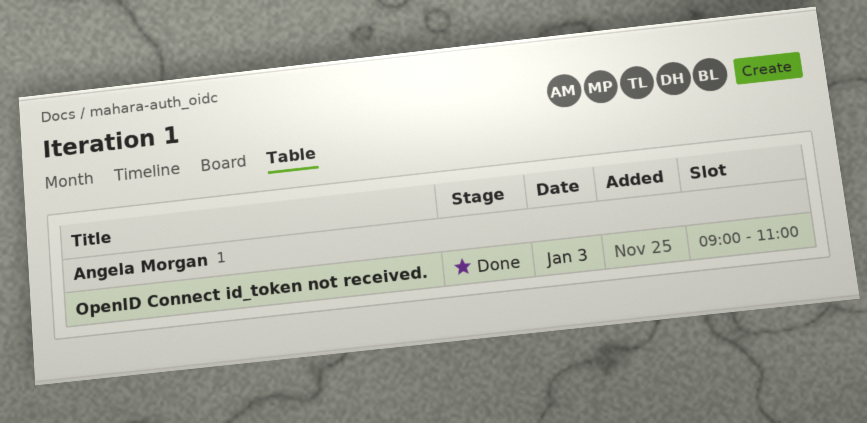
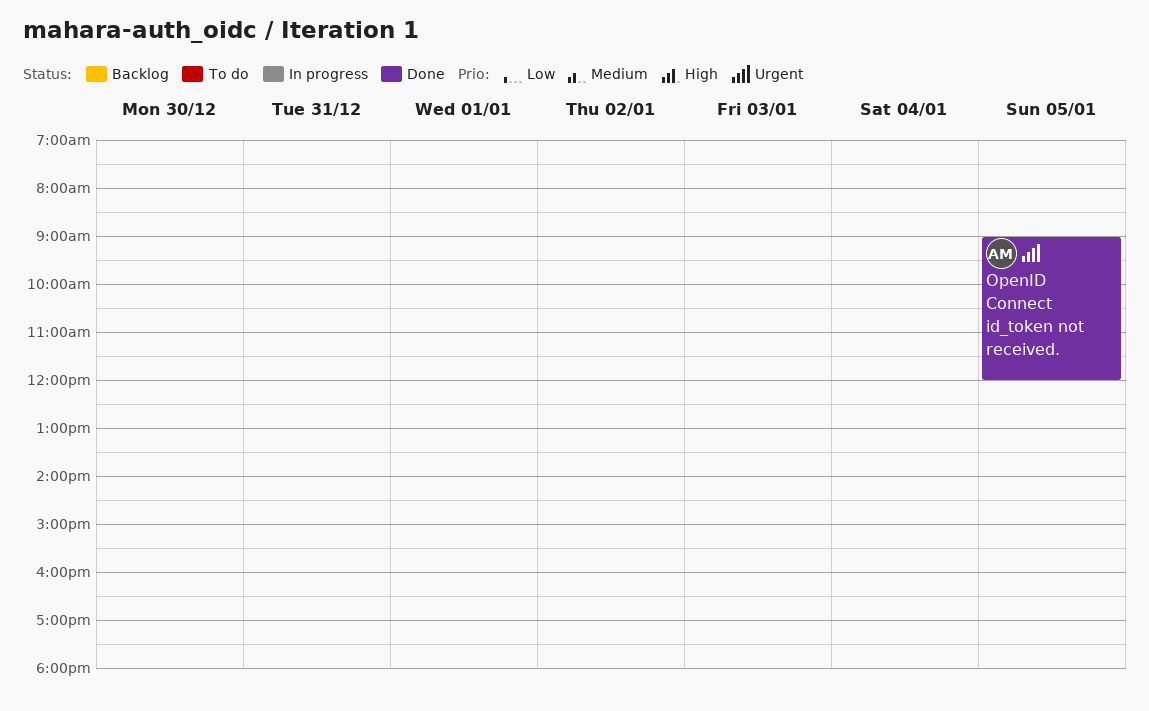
OpenID Connect id_token not received., day: Jan 3 -> Jan 5
OpenID Connect id_token not received., ends: 11:00 -> 12:00

